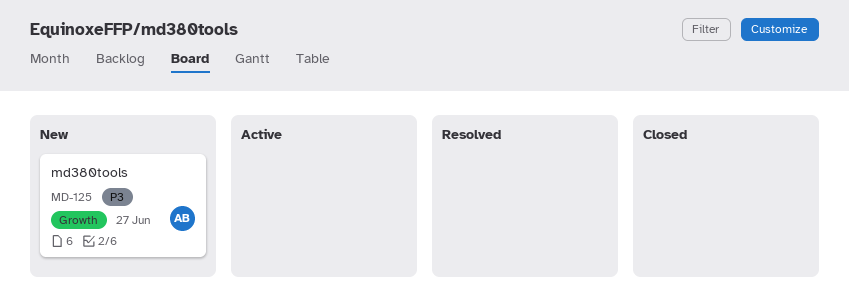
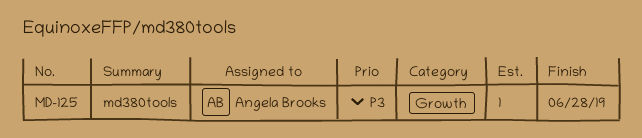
MD-125, due: Jun 27 -> Jun 28

